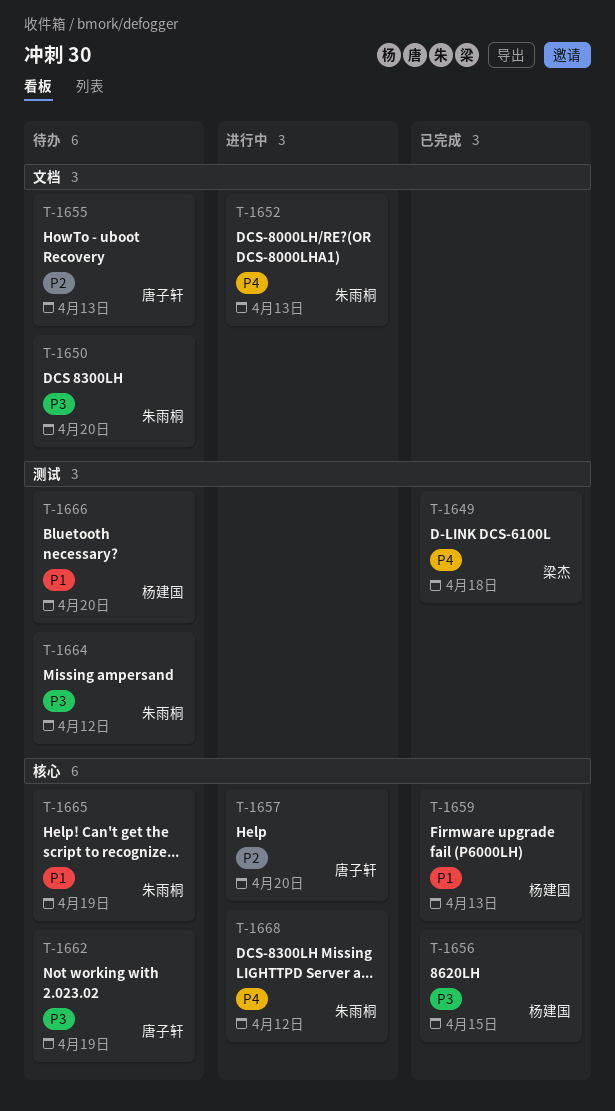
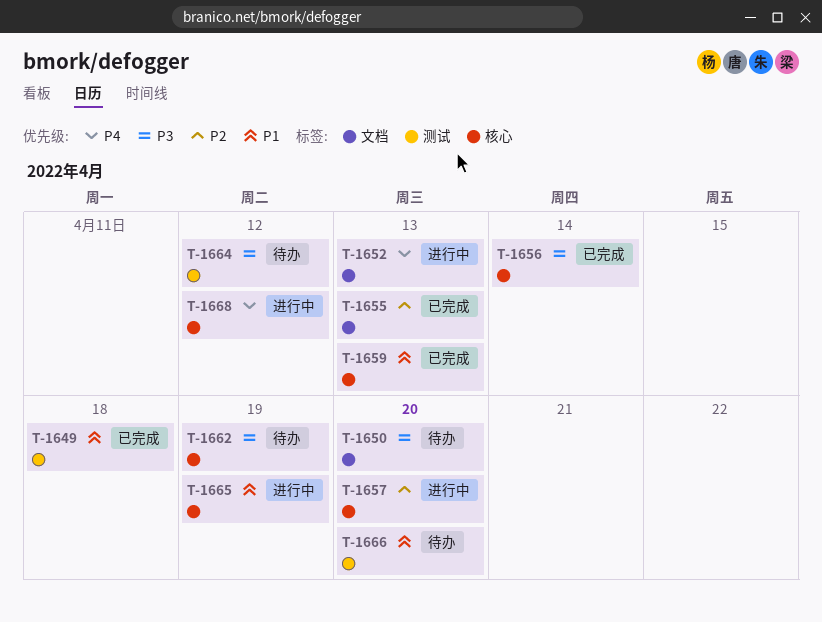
T-1649, priority: P4 -> P1
T-1655, status: 待办 -> 已完成
T-1656, due: Apr 15 -> Apr 14
T-1665, status: 待办 -> 进行中

